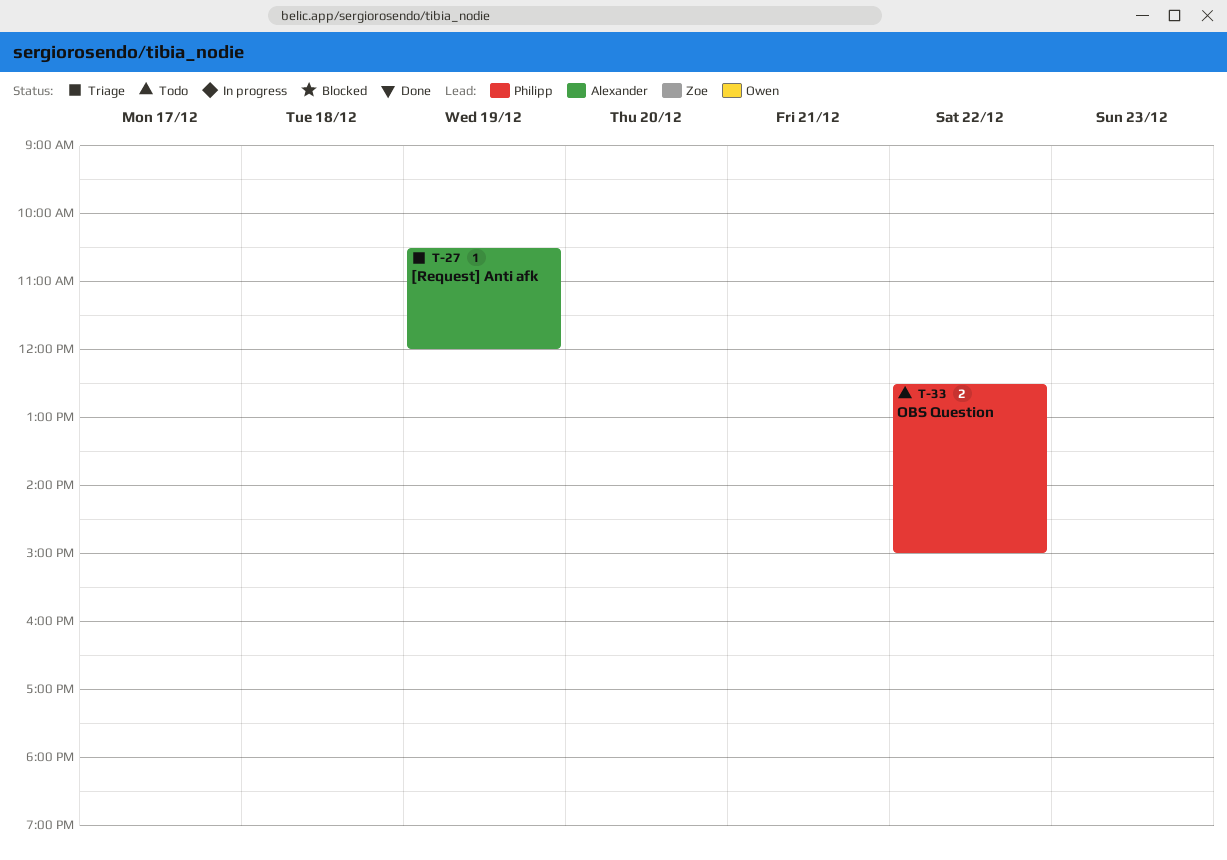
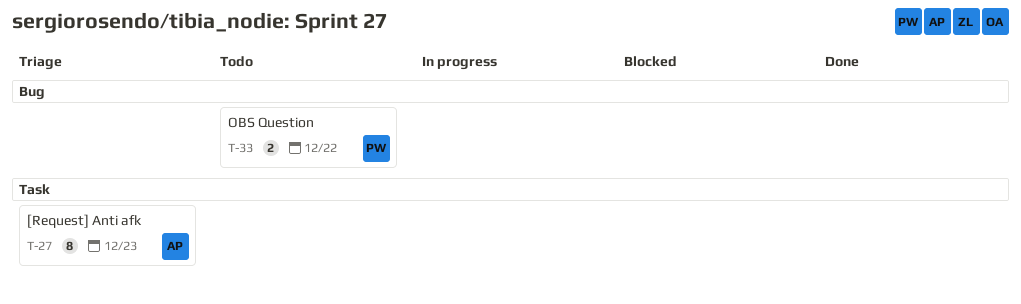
T-27, estimate: 1 -> 8
T-27, day: Dec 19 -> Dec 23

